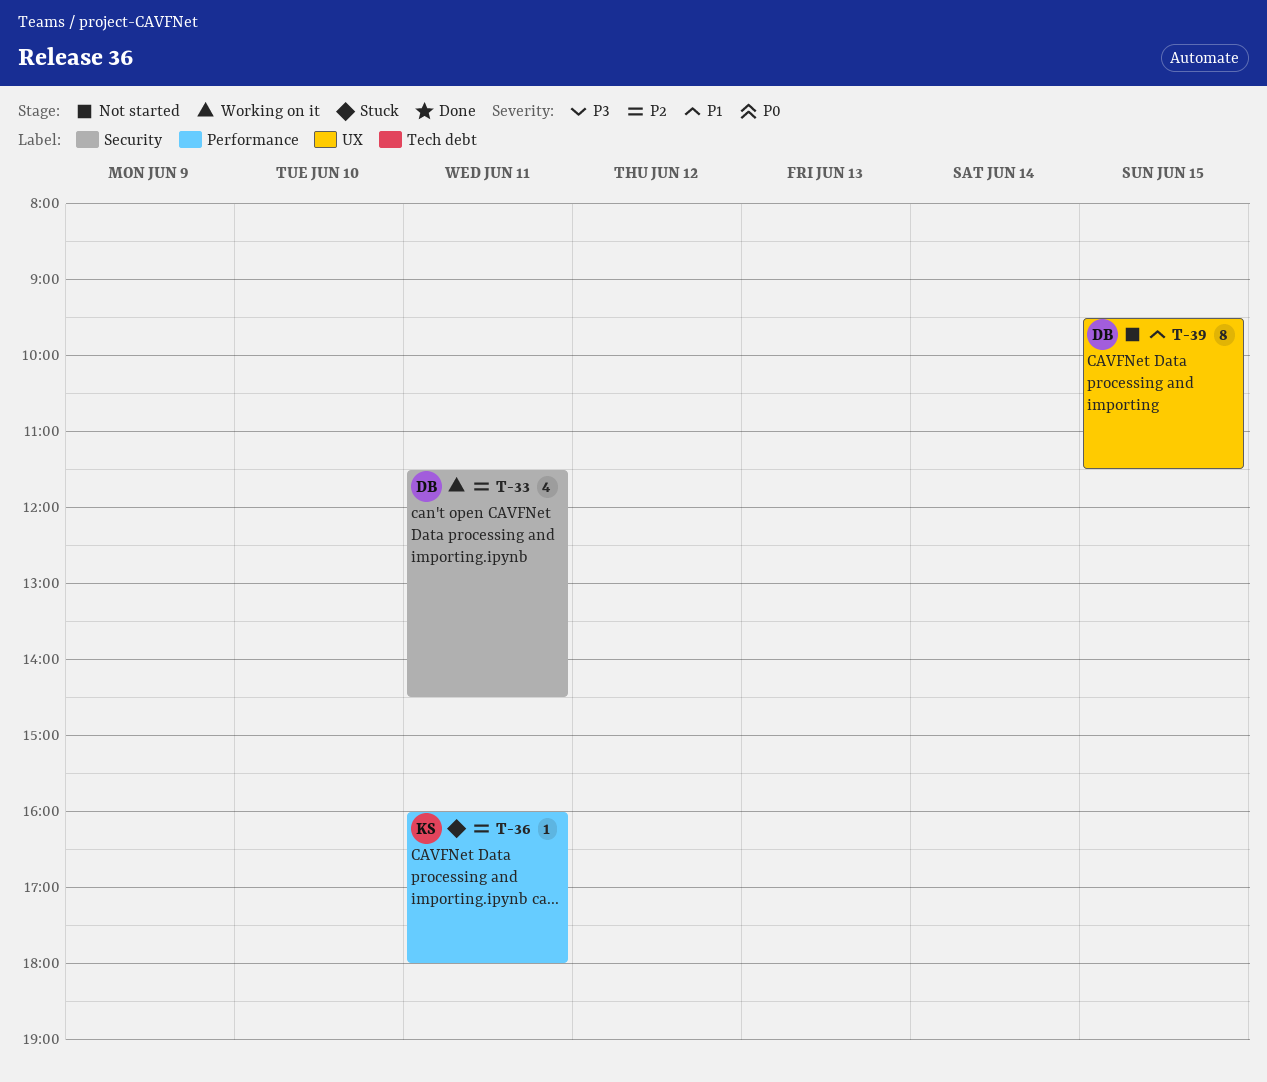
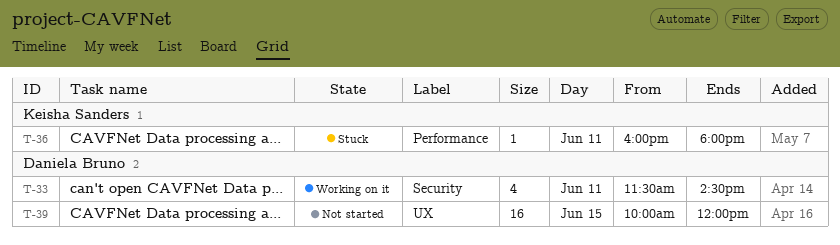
T-39, estimate: 8 -> 16
T-39, begins: 09:30 -> 10:00
T-39, ends: 11:30 -> 12:00

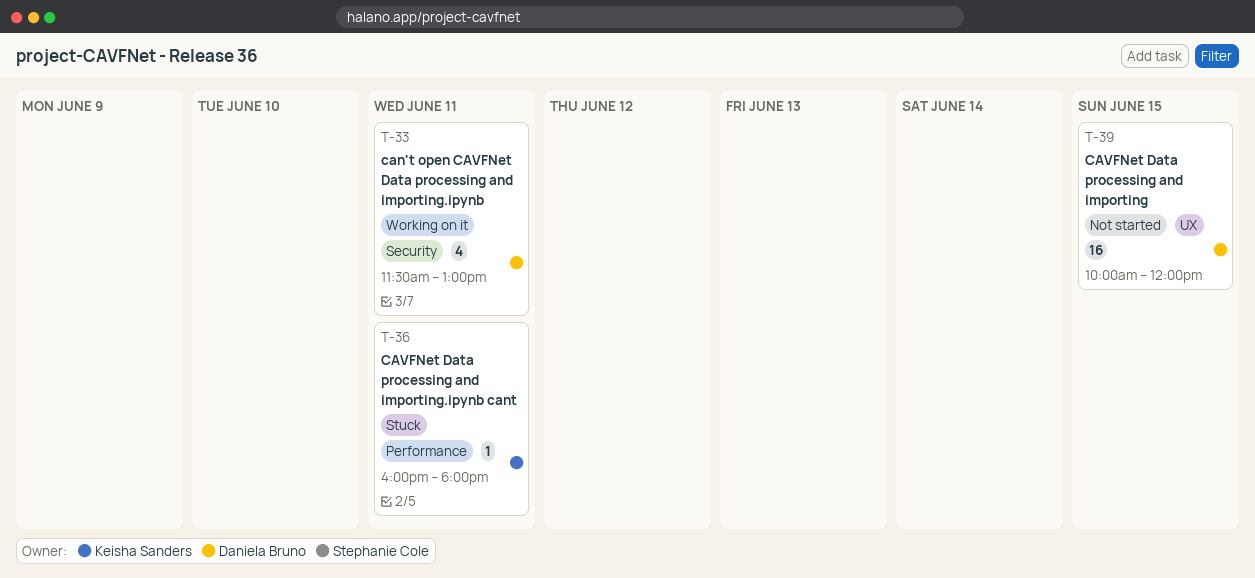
T-33, ends: 14:30 -> 13:00

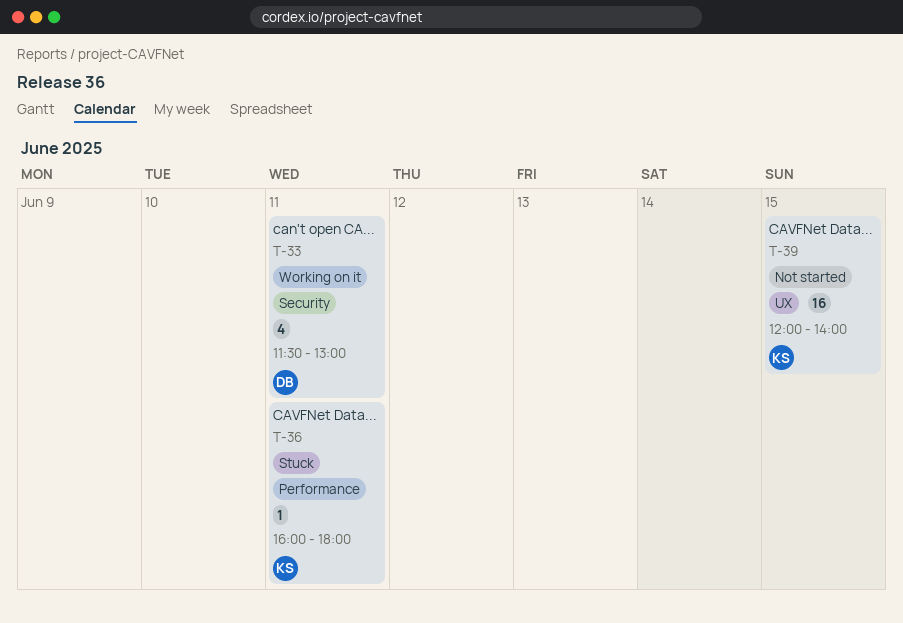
T-39, owner: Daniela Bruno -> Keisha Sanders
T-39, begins: 10:00 -> 12:00
T-39, ends: 12:00 -> 14:00

